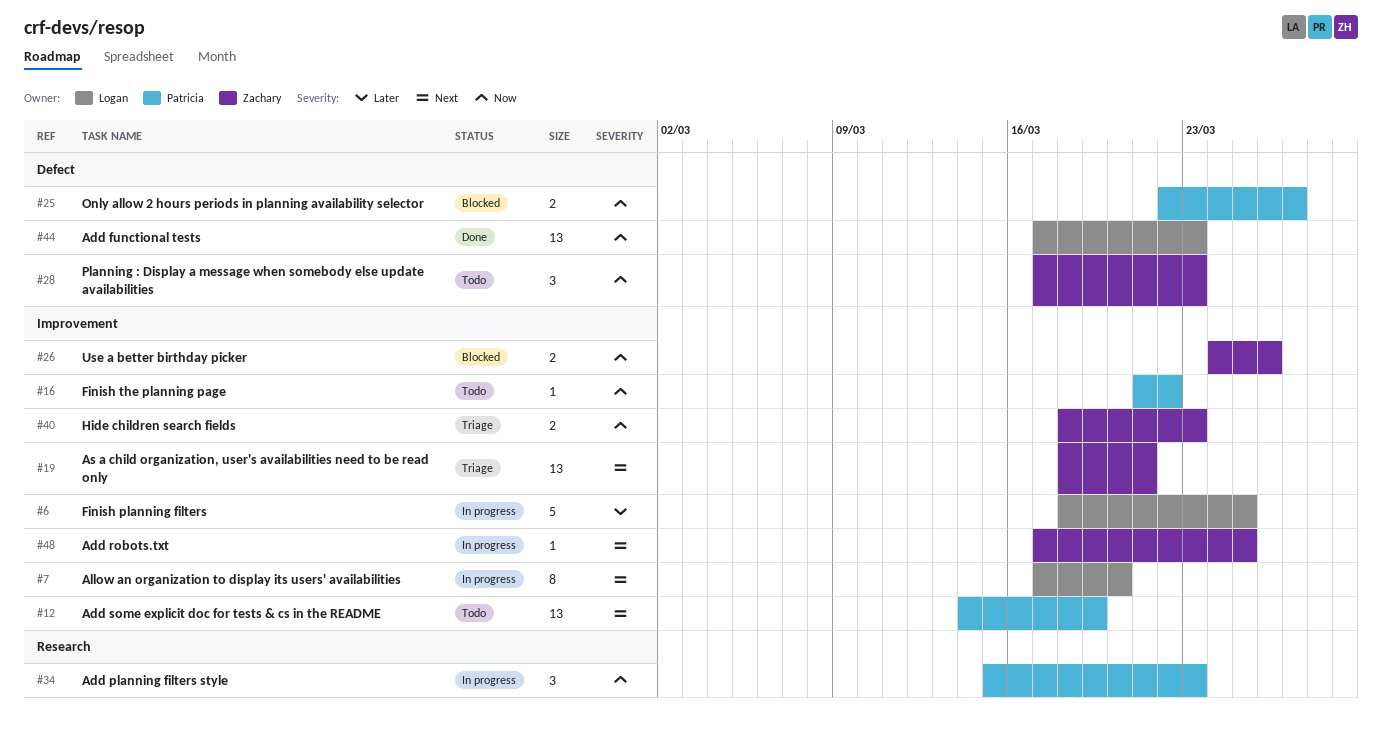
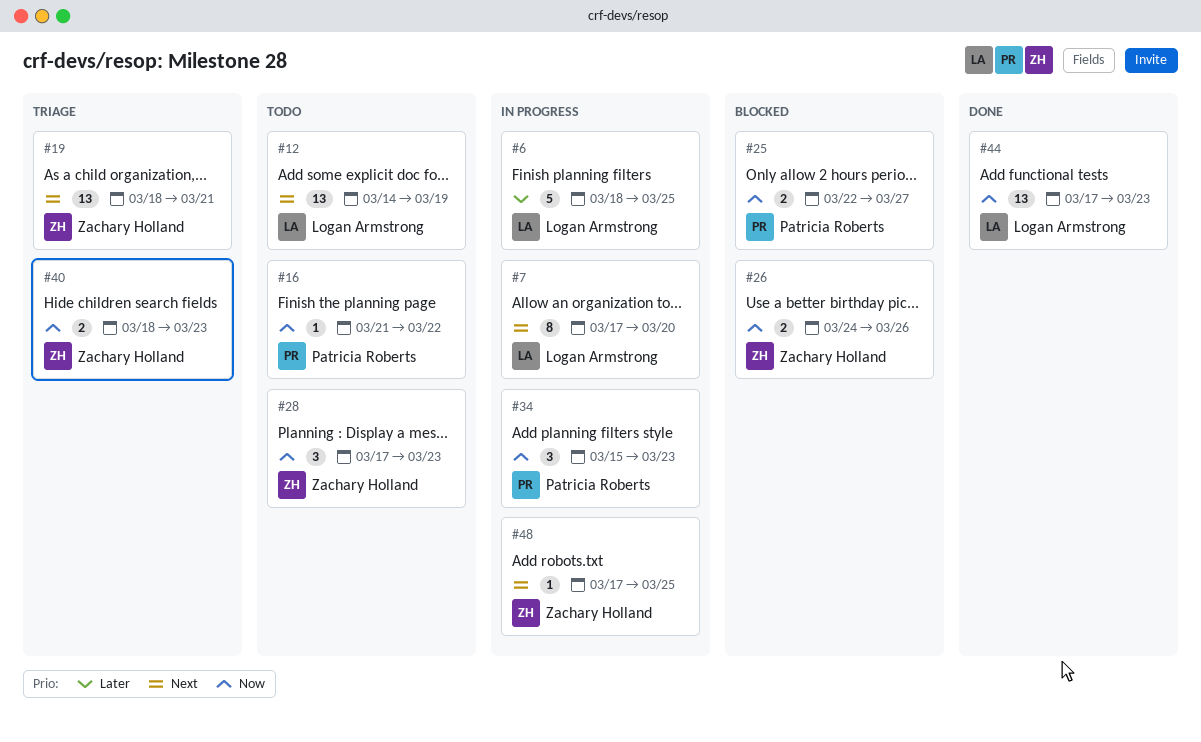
#12, owner: Patricia Roberts -> Logan Armstrong

